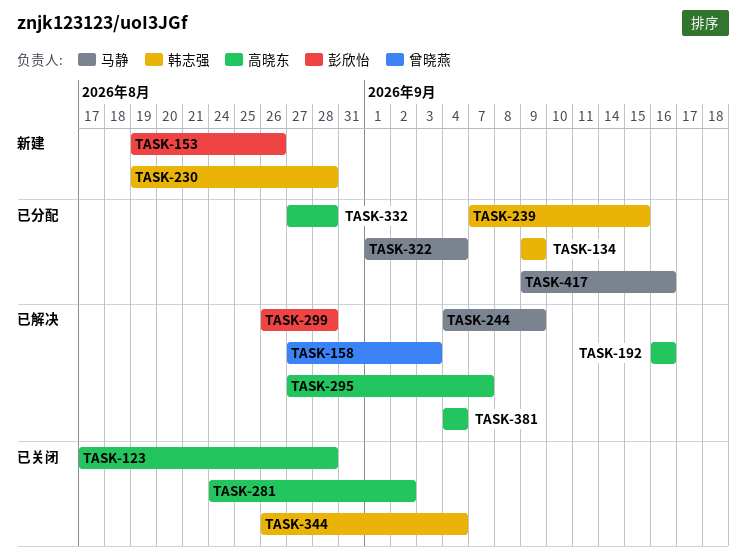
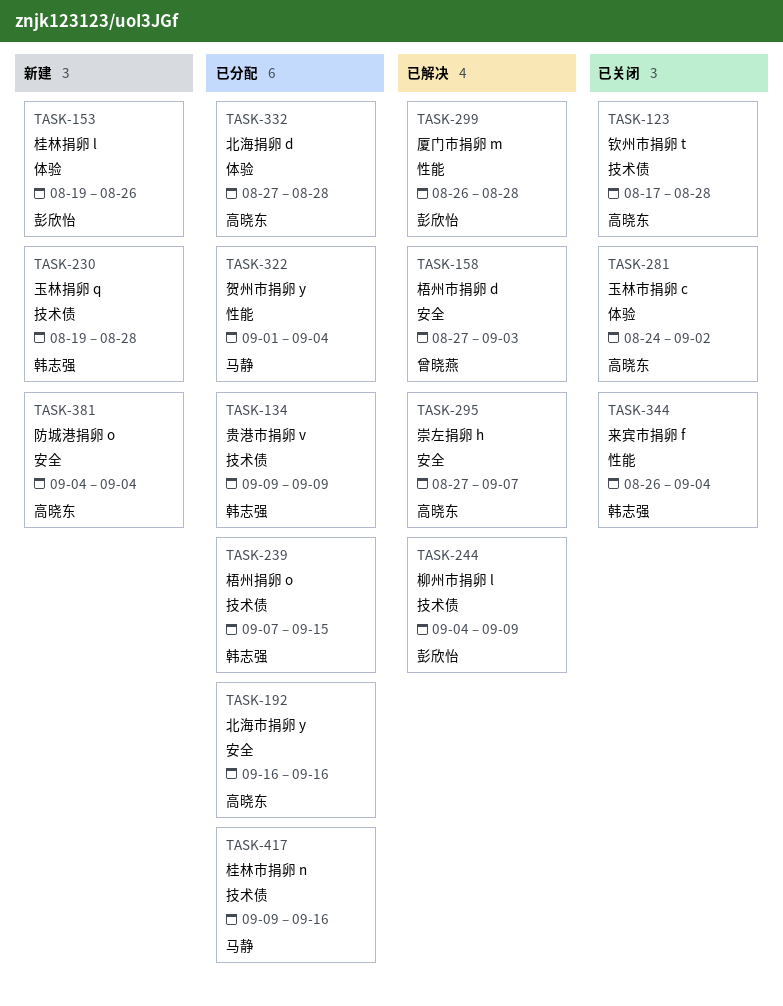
TASK-192, status: 已解决 -> 已分配
TASK-244, owner: 马静 -> 彭欣怡
TASK-381, status: 已解决 -> 新建

